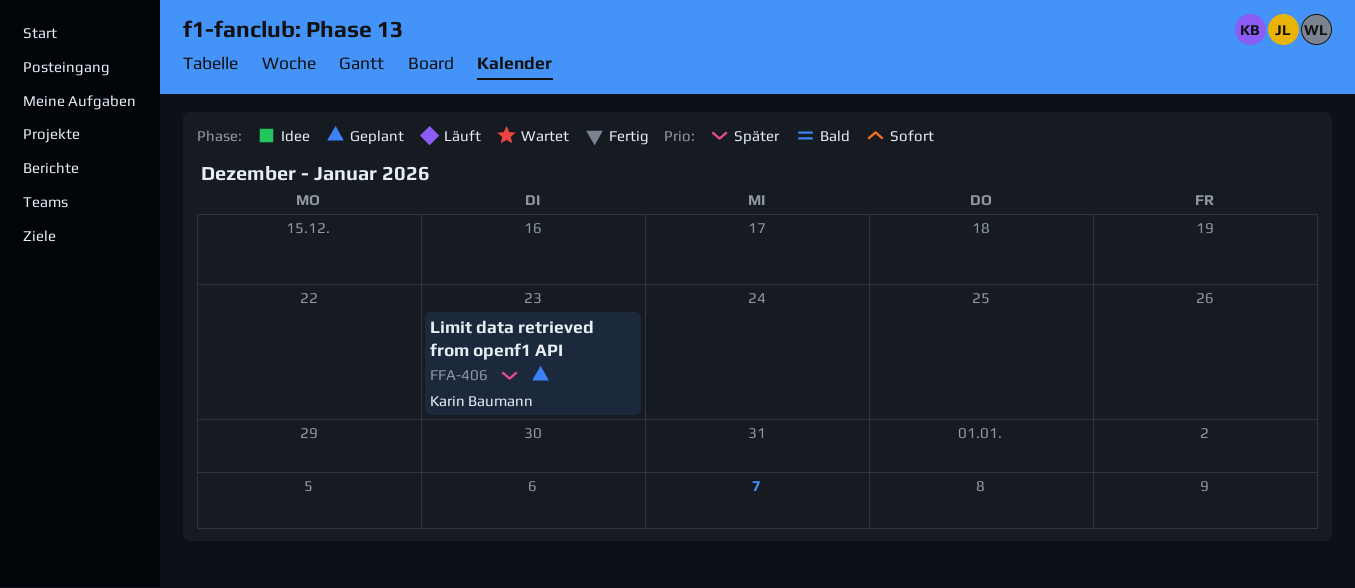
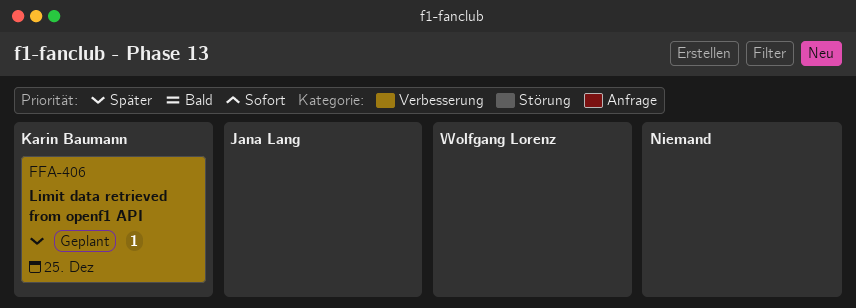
FFA-406, due: Dec 23 -> Dec 25

